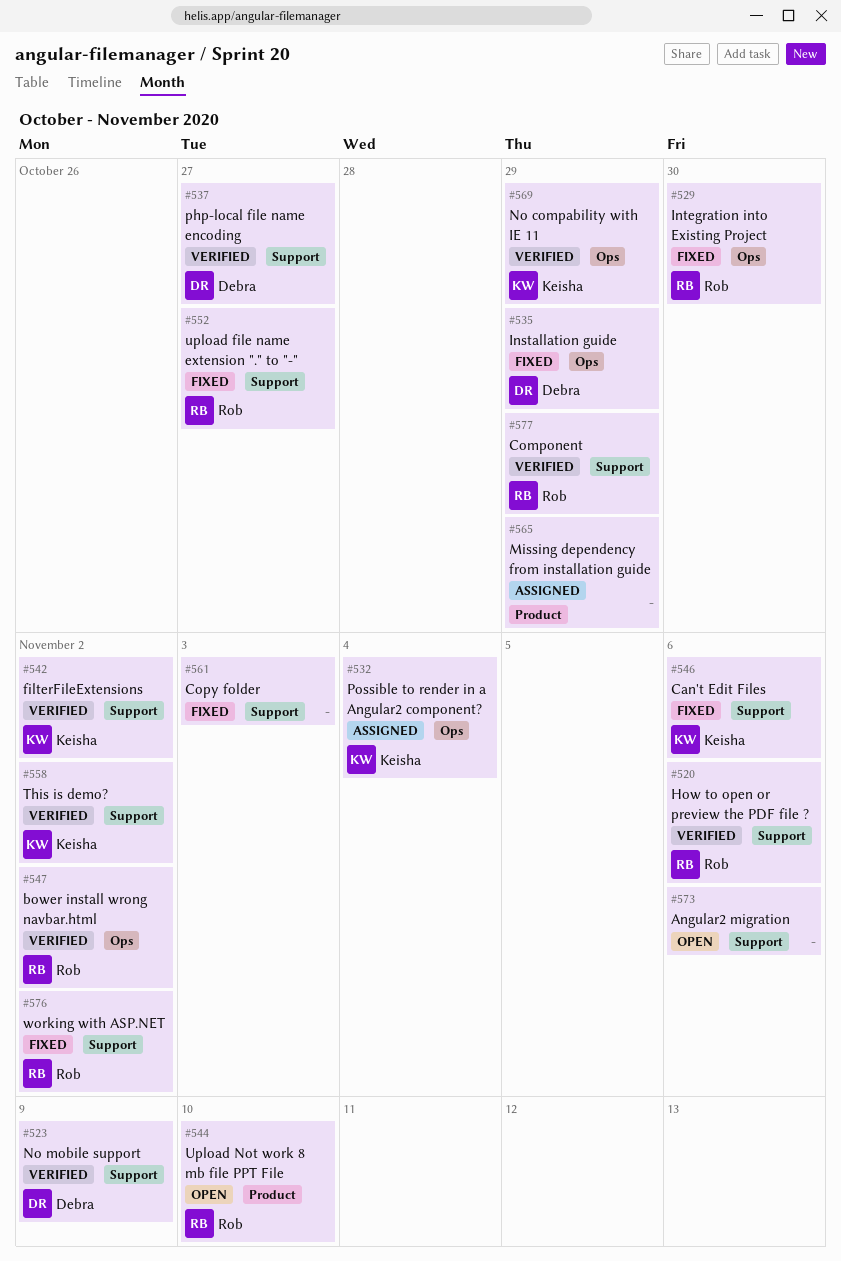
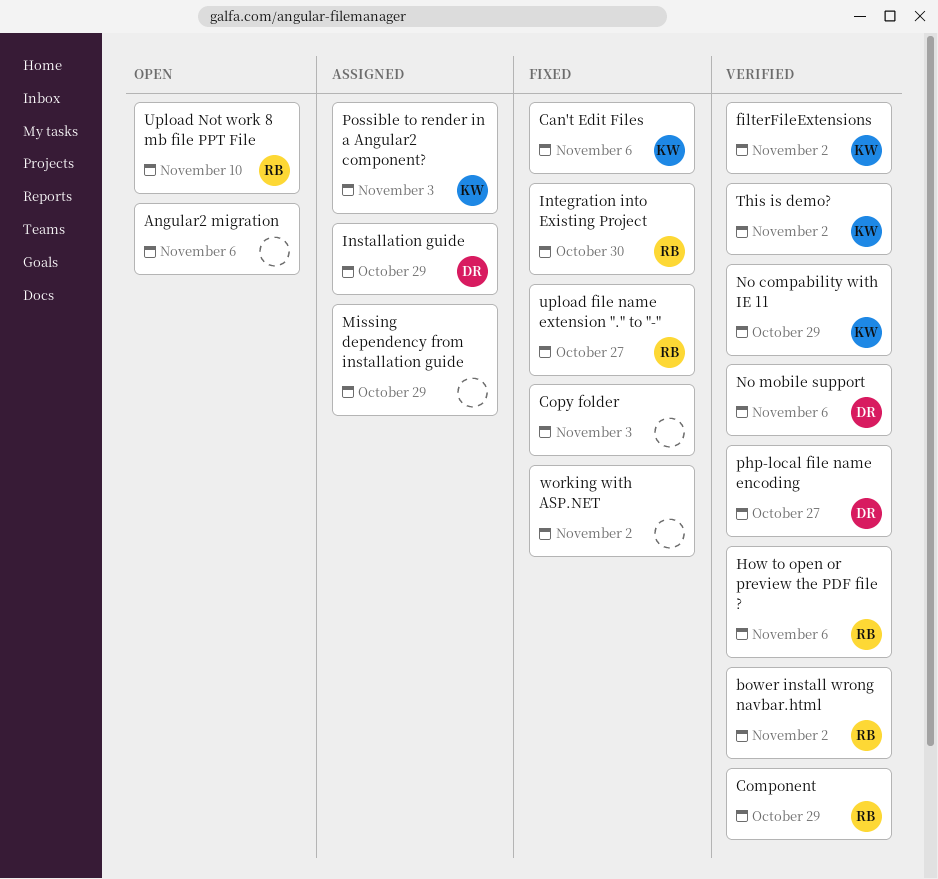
Installation guide, status: Fixed -> Assigned
No mobile support, due: Nov 9 -> Nov 6
Possible to render in a Angular2 component?, due: Nov 4 -> Nov 3
working with ASP.NET, owner: Rob -> none

